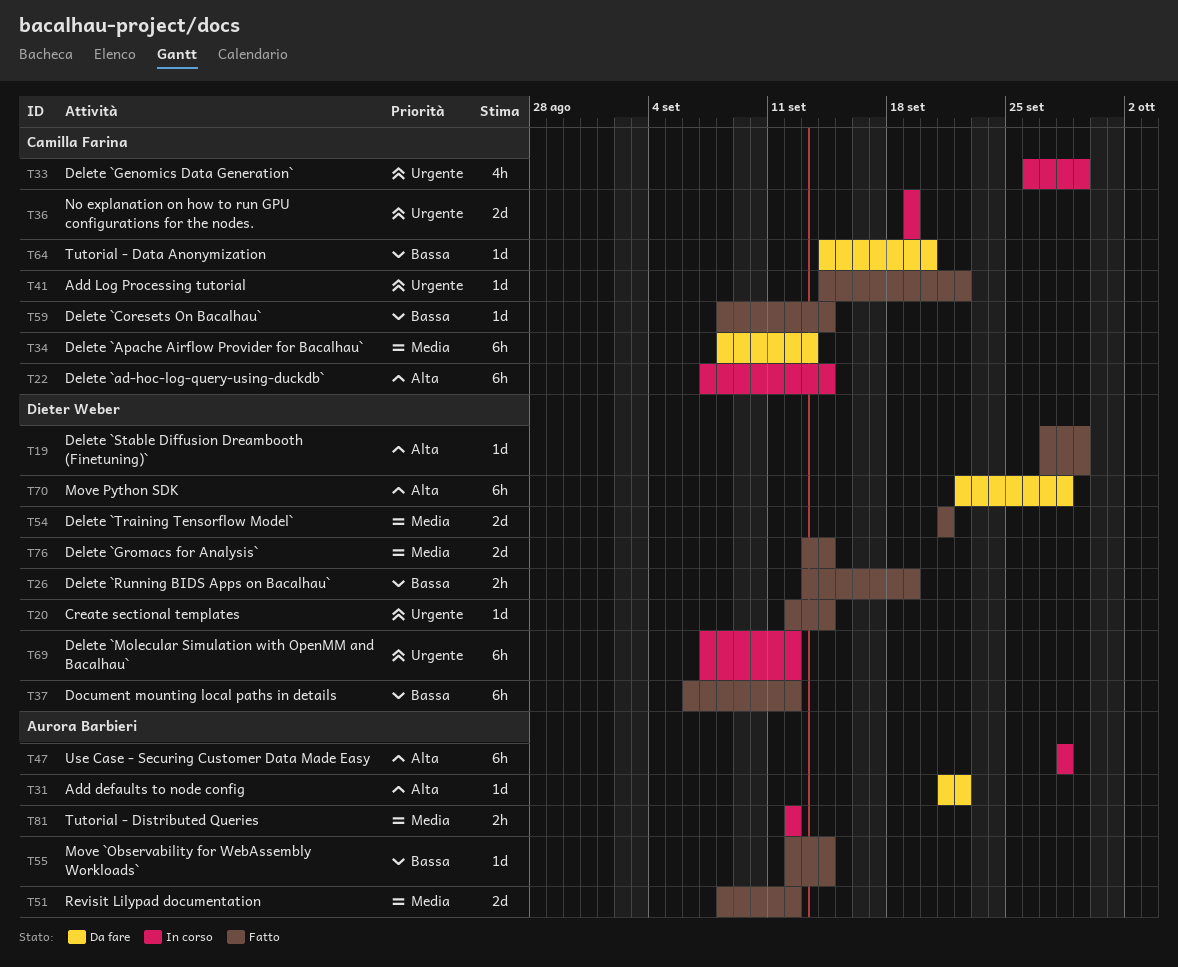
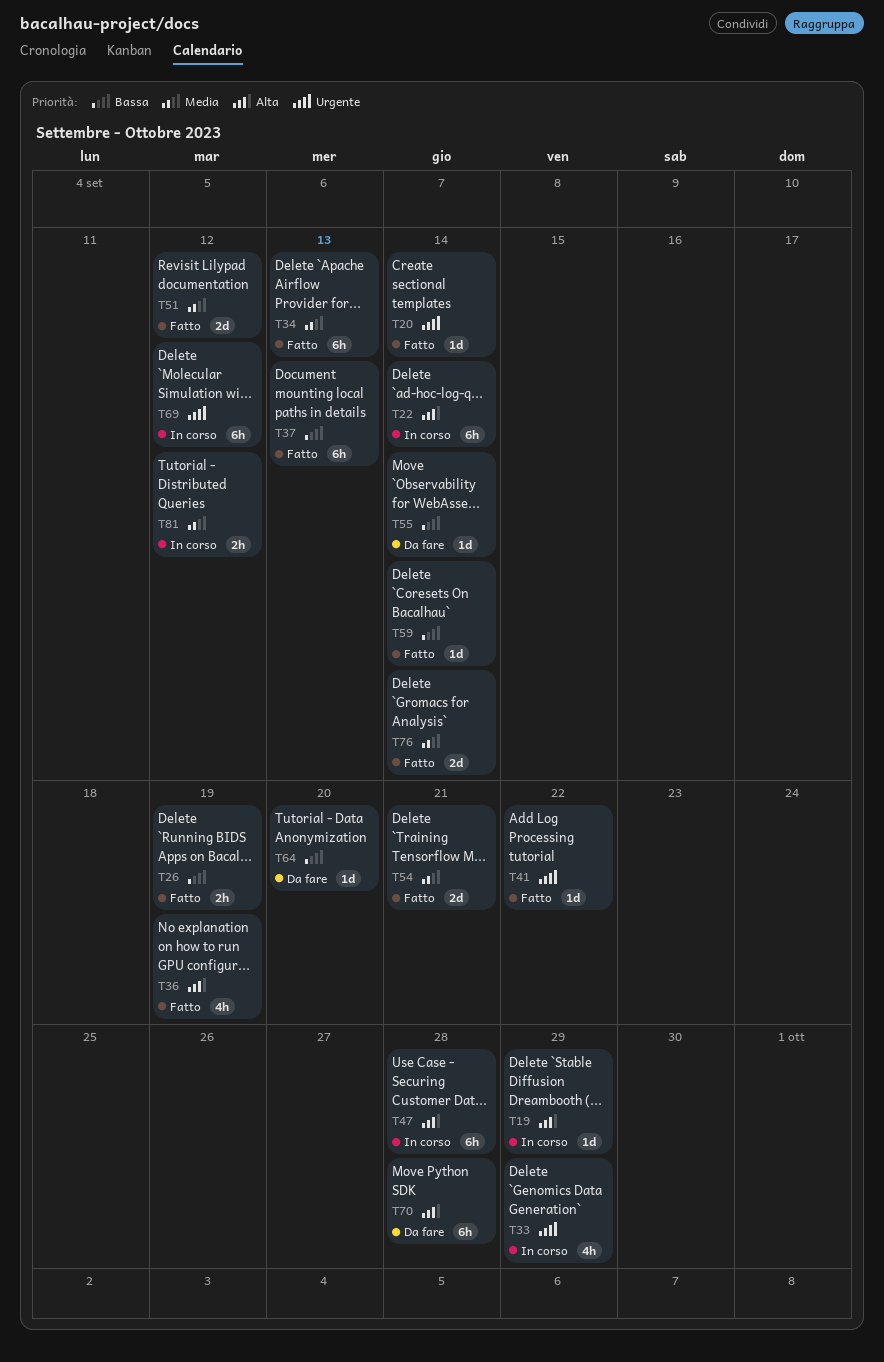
T19, status: Fatto -> In corso
T31: present -> none
T34, status: Da fare -> Fatto
T36, status: In corso -> Fatto
T36, priority: Urgente -> Alta
T36, estimate: 2d -> 4h
T37, due: Sep 12 -> Sep 13
T55, status: Fatto -> Da fare

